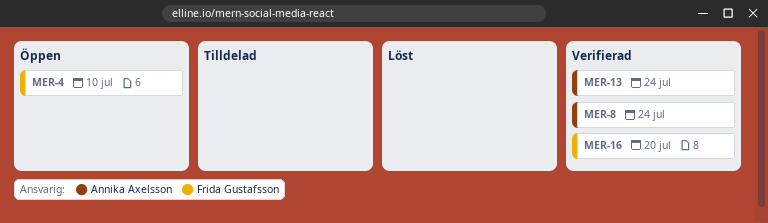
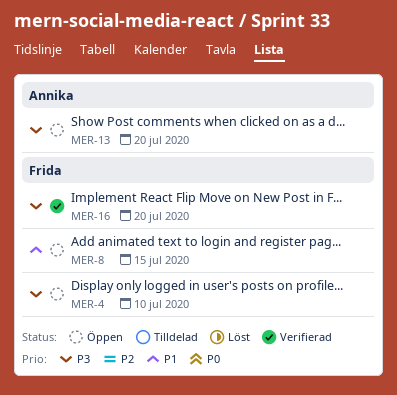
MER-8, status: Verifierad -> Öppen
MER-8, owner: Annika Axelsson -> Frida Gustafsson
MER-8, due: Jul 24 -> Jul 15
MER-13, status: Verifierad -> Öppen
MER-13, due: Jul 24 -> Jul 20

